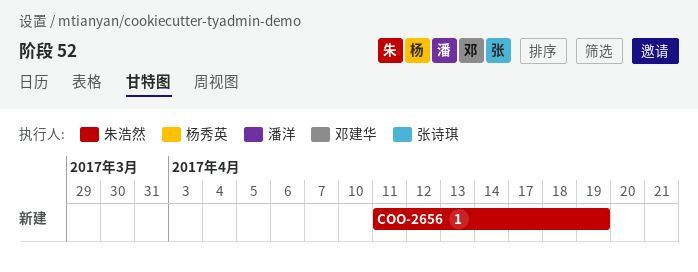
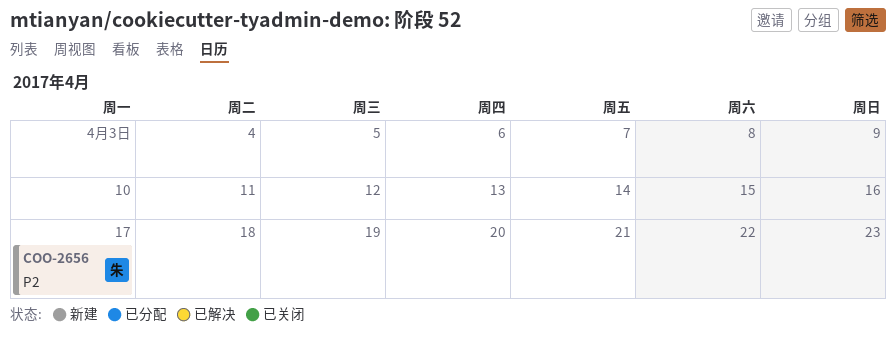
COO-2656, due: Apr 19 -> Apr 17

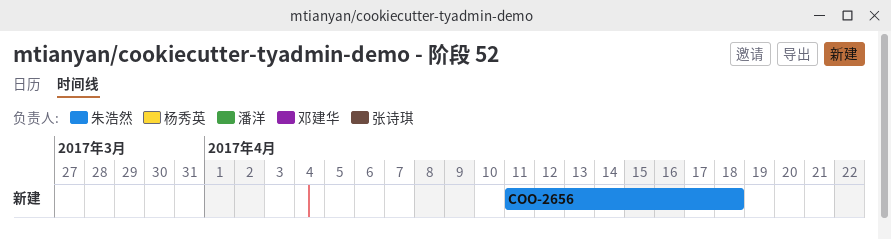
COO-2656, due: Apr 17 -> Apr 18

